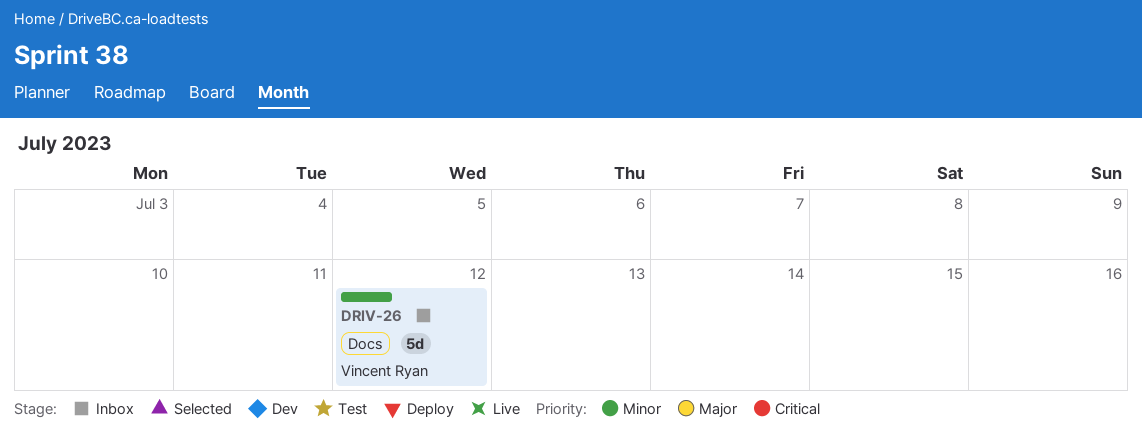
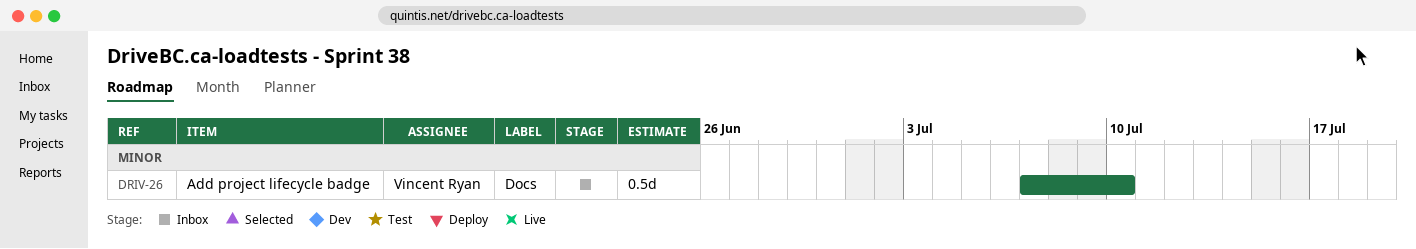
DRIV-26, estimate: 5d -> 0.5d
DRIV-26, due: Jul 12 -> Jul 10

